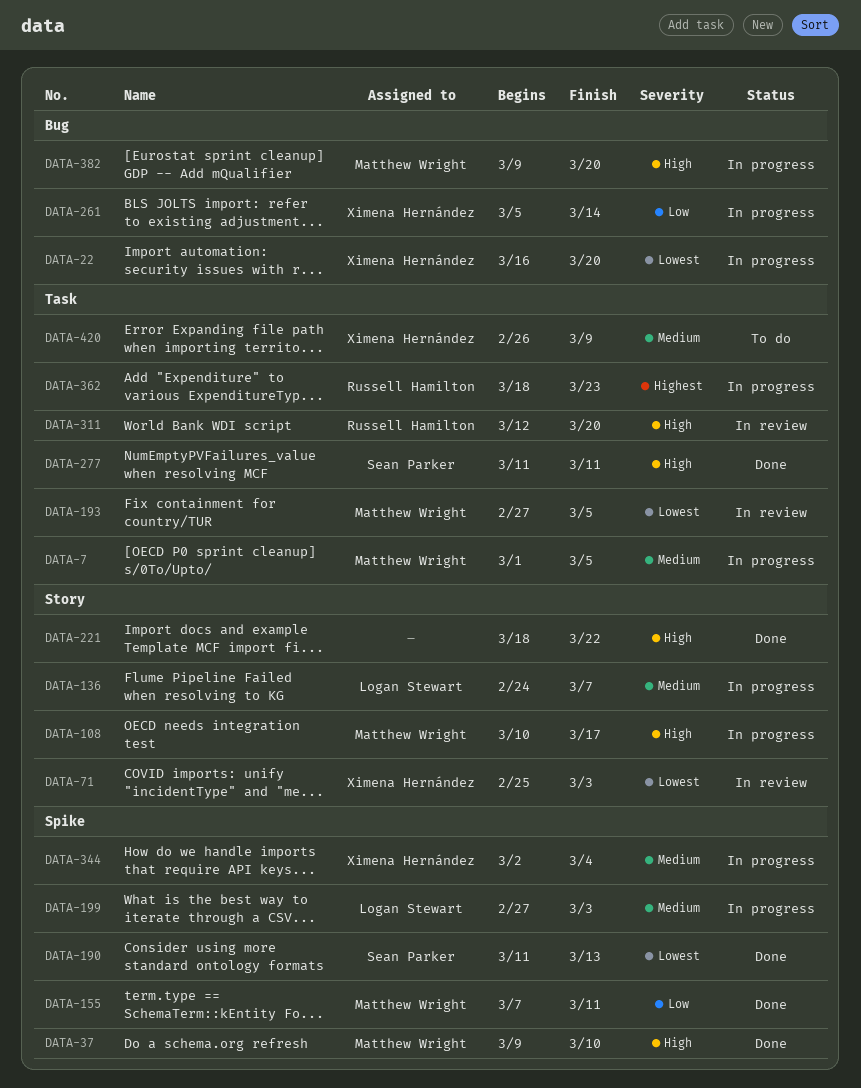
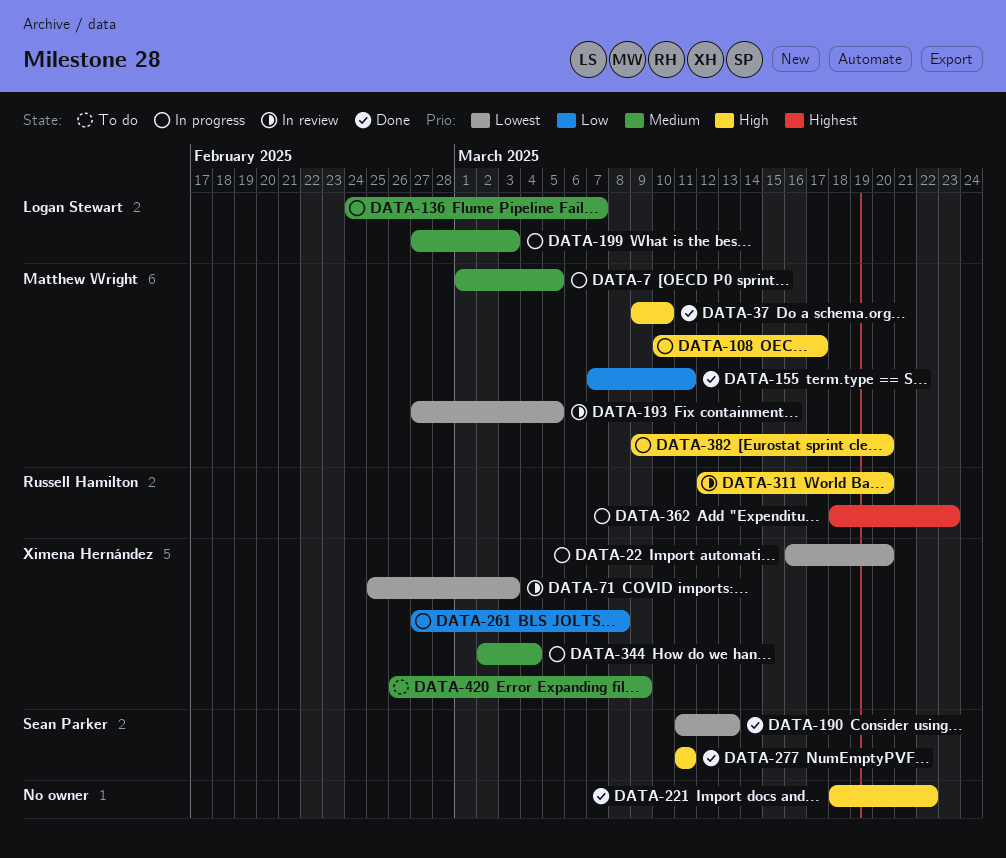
DATA-261, start: Mar 5 -> Feb 27
DATA-261, due: Mar 14 -> Mar 8

